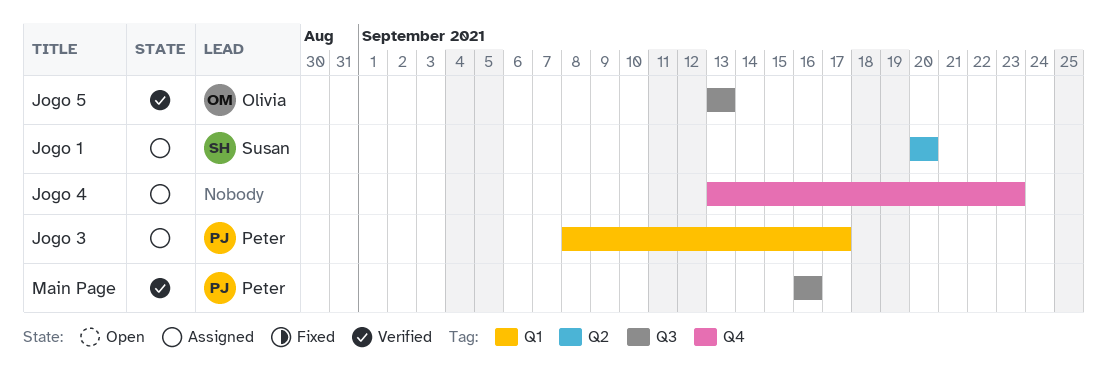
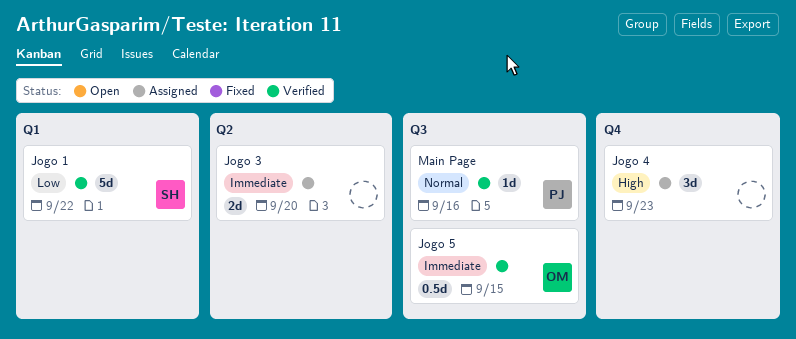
Jogo 1, status: Assigned -> Verified
Jogo 1, label: Q2 -> Q1
Jogo 1, due: Sep 20 -> Sep 22
Jogo 3, owner: Peter -> none
Jogo 3, label: Q1 -> Q2
Jogo 3, due: Sep 17 -> Sep 20
Jogo 5, due: Sep 13 -> Sep 15

